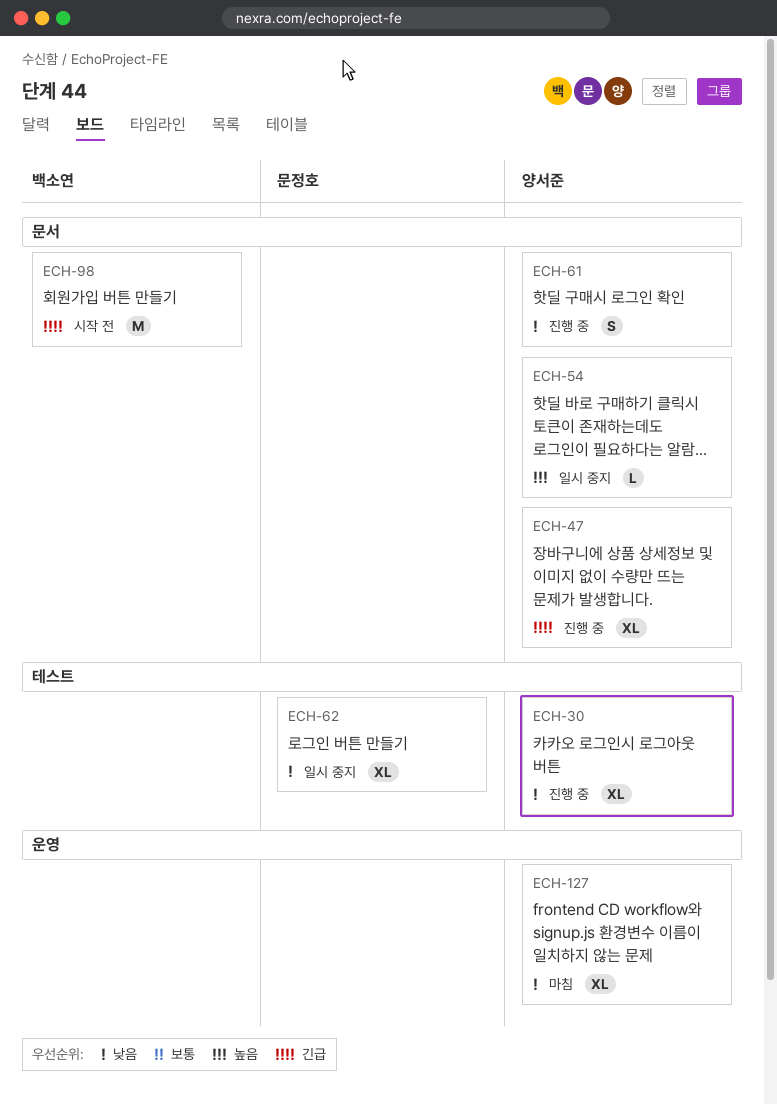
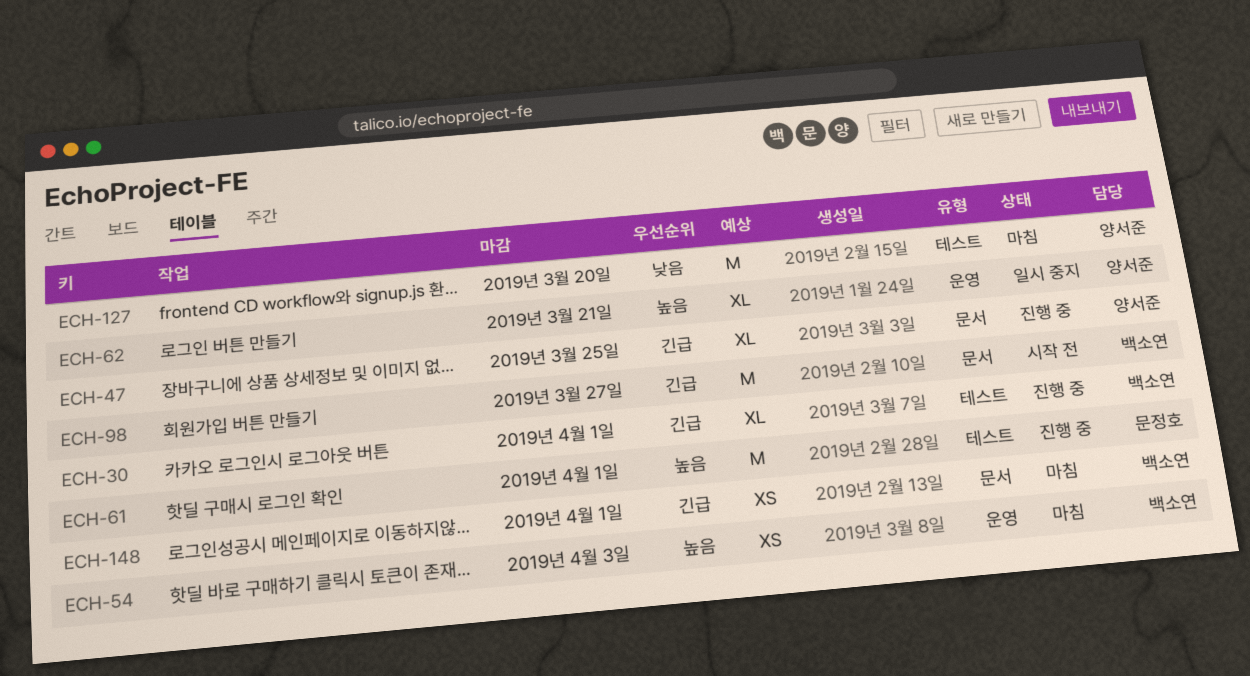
ECH-30, owner: 양서준 -> 백소연
ECH-30, priority: 낮음 -> 긴급
ECH-54, status: 일시 중지 -> 마침
ECH-54, owner: 양서준 -> 백소연
ECH-54, label: 문서 -> 운영
ECH-54, estimate: L -> XS
ECH-61, owner: 양서준 -> 문정호
ECH-61, priority: 낮음 -> 높음
ECH-61, label: 문서 -> 테스트
ECH-61, estimate: S -> M
ECH-62, owner: 문정호 -> 양서준
ECH-62, priority: 낮음 -> 높음
ECH-62, label: 테스트 -> 운영
ECH-127, label: 운영 -> 테스트
ECH-127, estimate: XL -> M
ECH-148: none -> present

